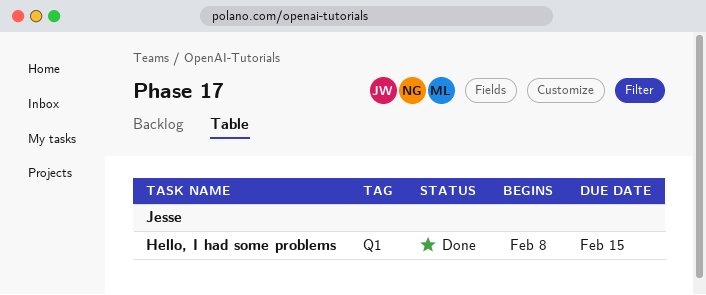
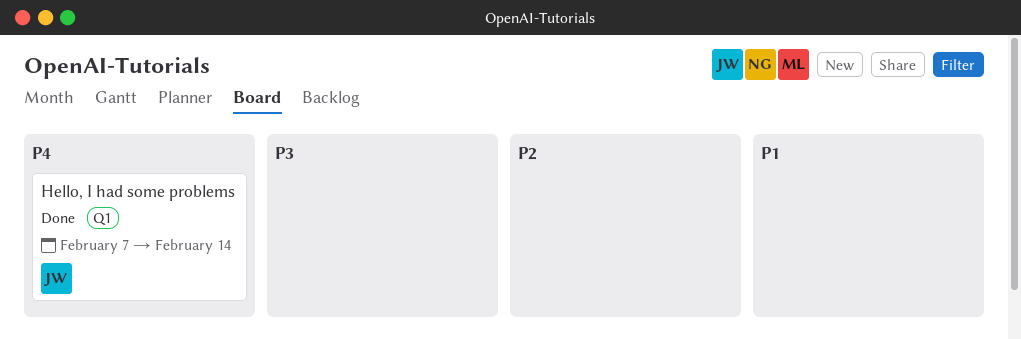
Hello, I had some problems, start: Feb 8 -> Feb 7
Hello, I had some problems, due: Feb 15 -> Feb 14

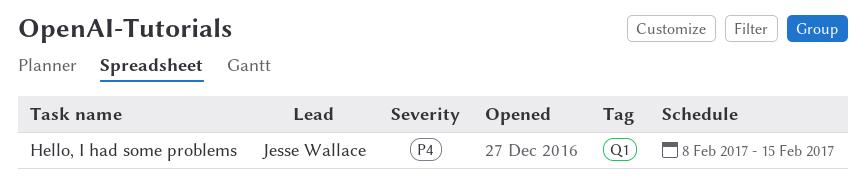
Hello, I had some problems, start: Feb 7 -> Feb 8
Hello, I had some problems, due: Feb 14 -> Feb 15

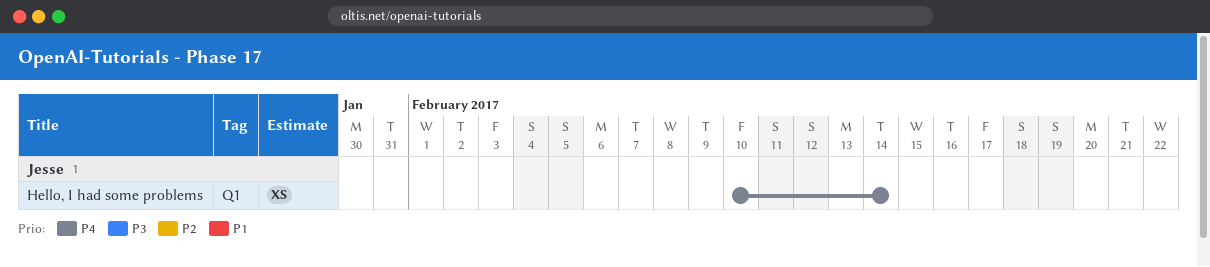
Hello, I had some problems, start: Feb 8 -> Feb 10
Hello, I had some problems, due: Feb 15 -> Feb 14

